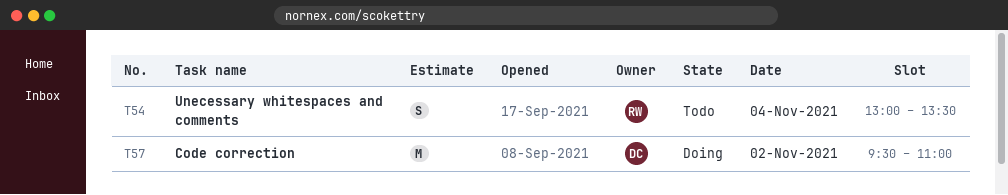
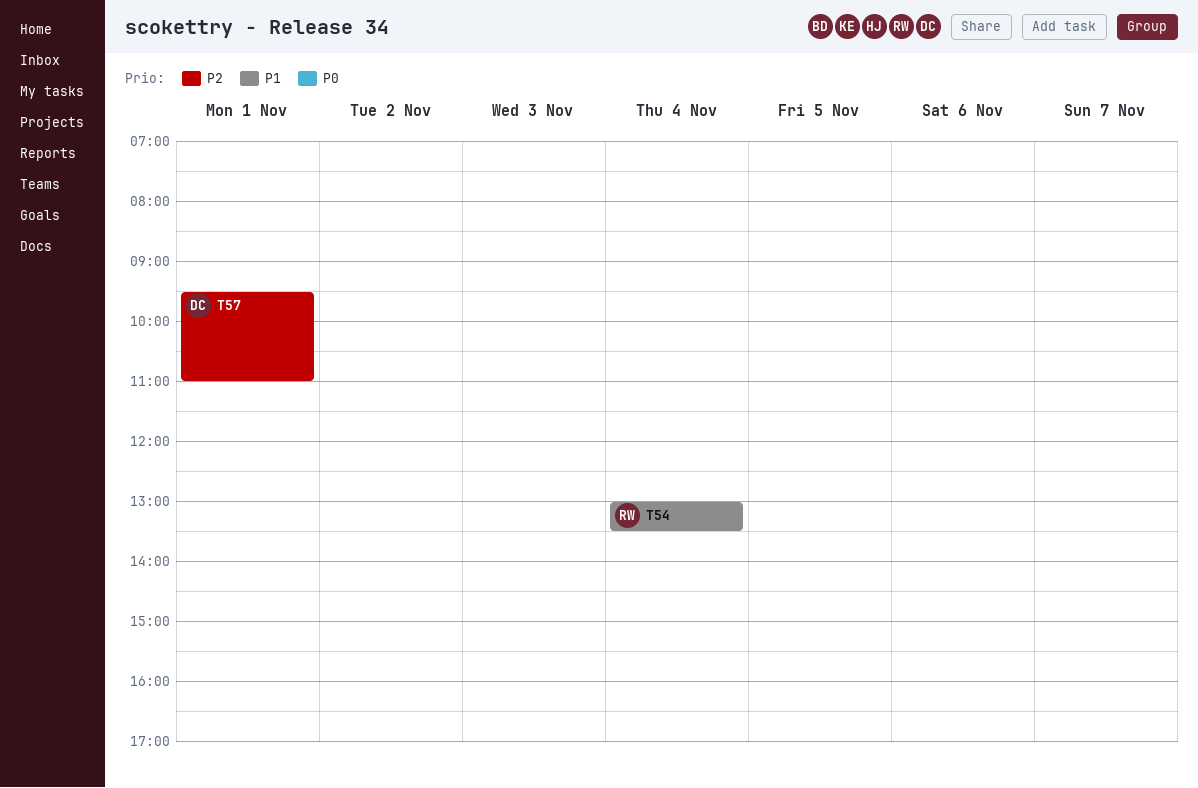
T57, day: Nov 2 -> Nov 1

